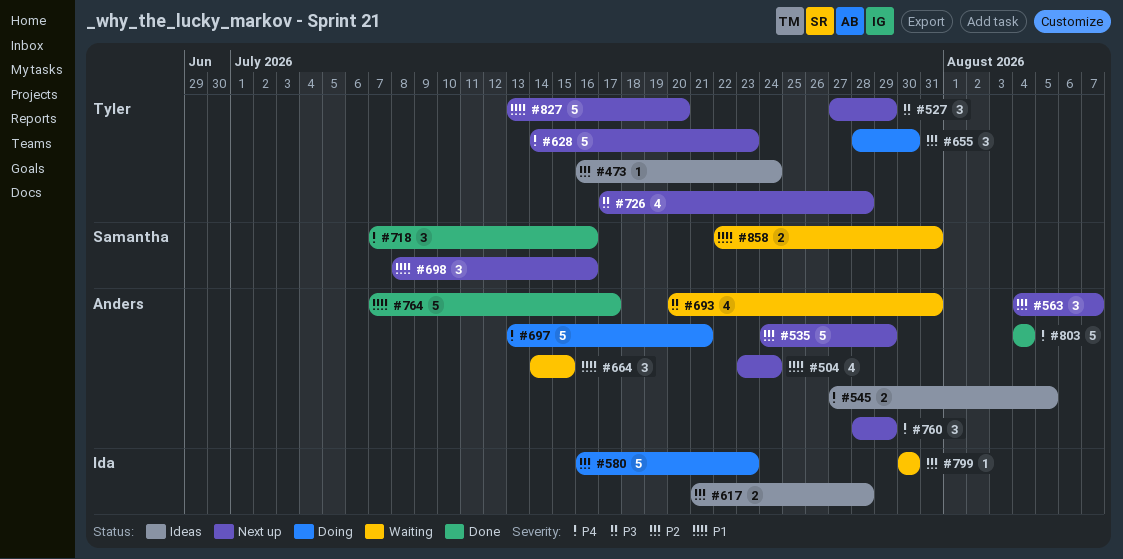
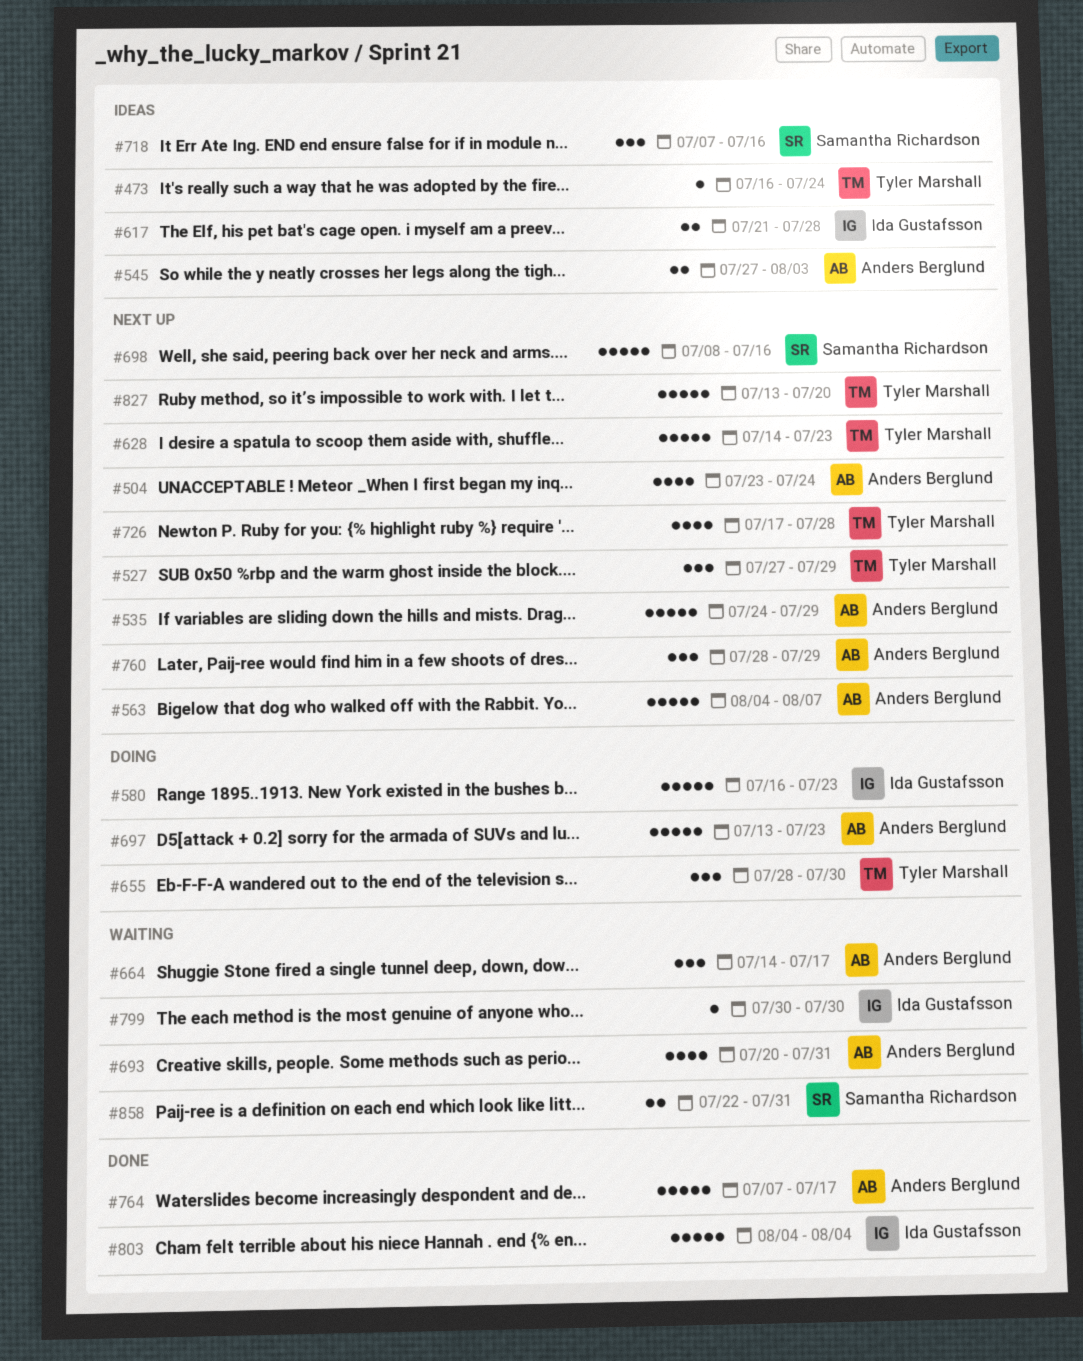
#545, due: Aug 5 -> Aug 3
#563, estimate: 3 -> 5
#664, due: Jul 15 -> Jul 17
#697, due: Jul 21 -> Jul 23
#698, estimate: 3 -> 5
#718, status: Done -> Ideas
#803, owner: Anders Berglund -> Ida Gustafsson

